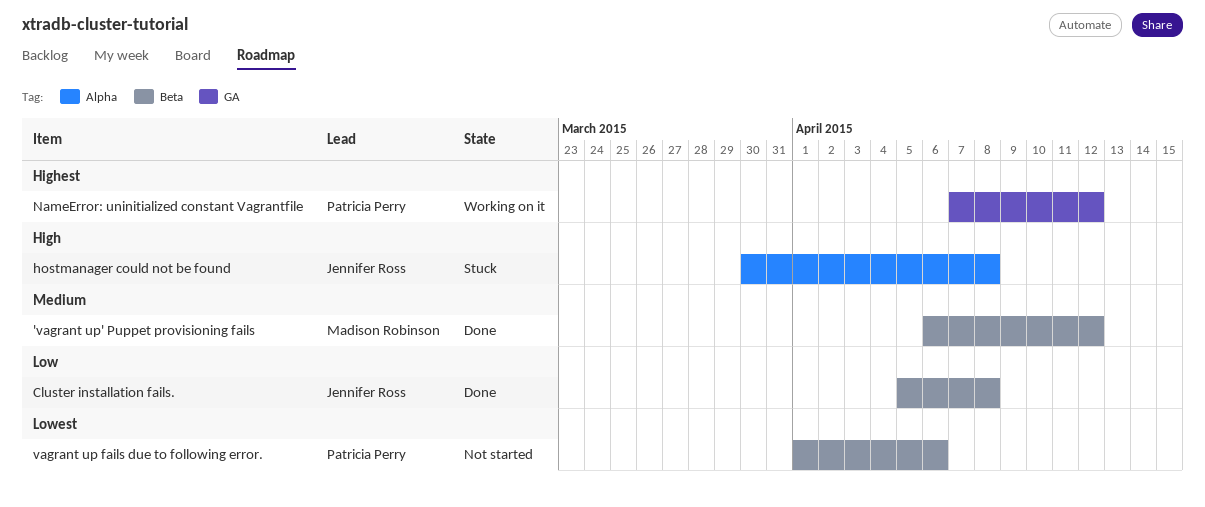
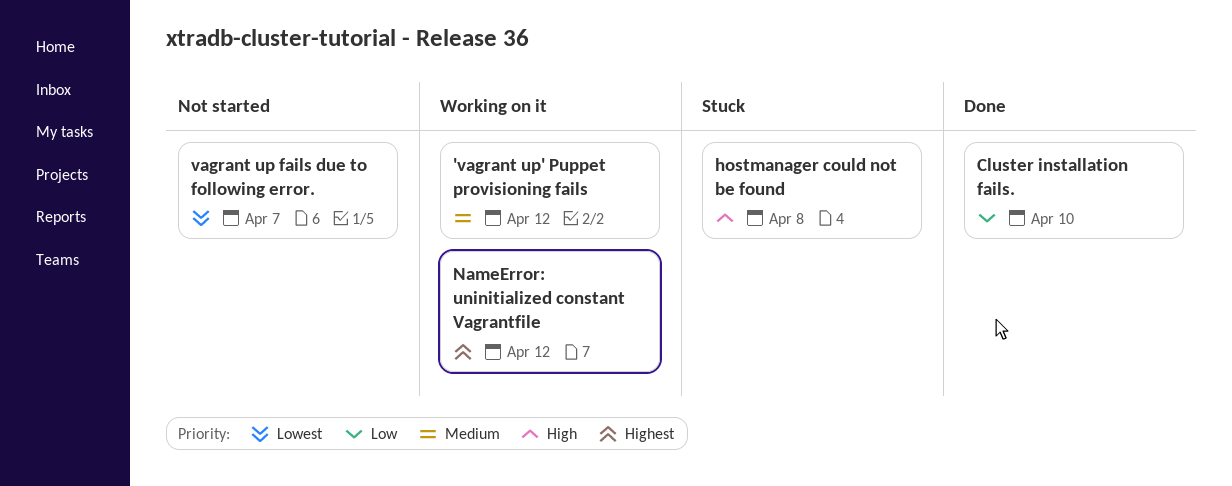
'vagrant up' Puppet provisioning fails, status: Done -> Working on it
Cluster installation fails., due: Apr 8 -> Apr 10
vagrant up fails due to following error., due: Apr 6 -> Apr 7

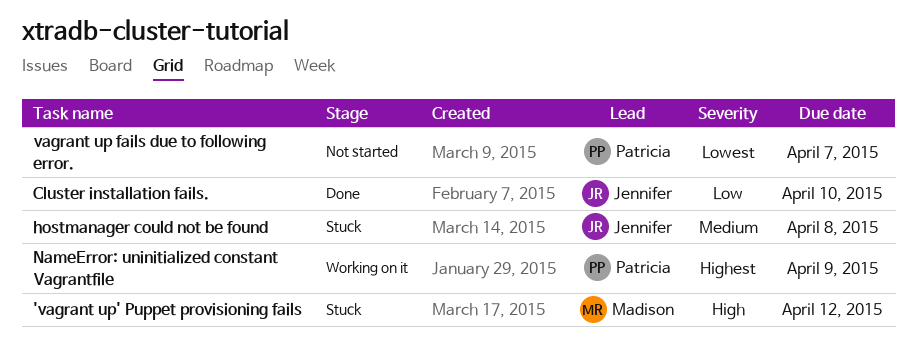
'vagrant up' Puppet provisioning fails, status: Working on it -> Stuck
'vagrant up' Puppet provisioning fails, priority: Medium -> High
hostmanager could not be found, priority: High -> Medium
NameError: uninitialized constant Vagrantfile, due: Apr 12 -> Apr 9

